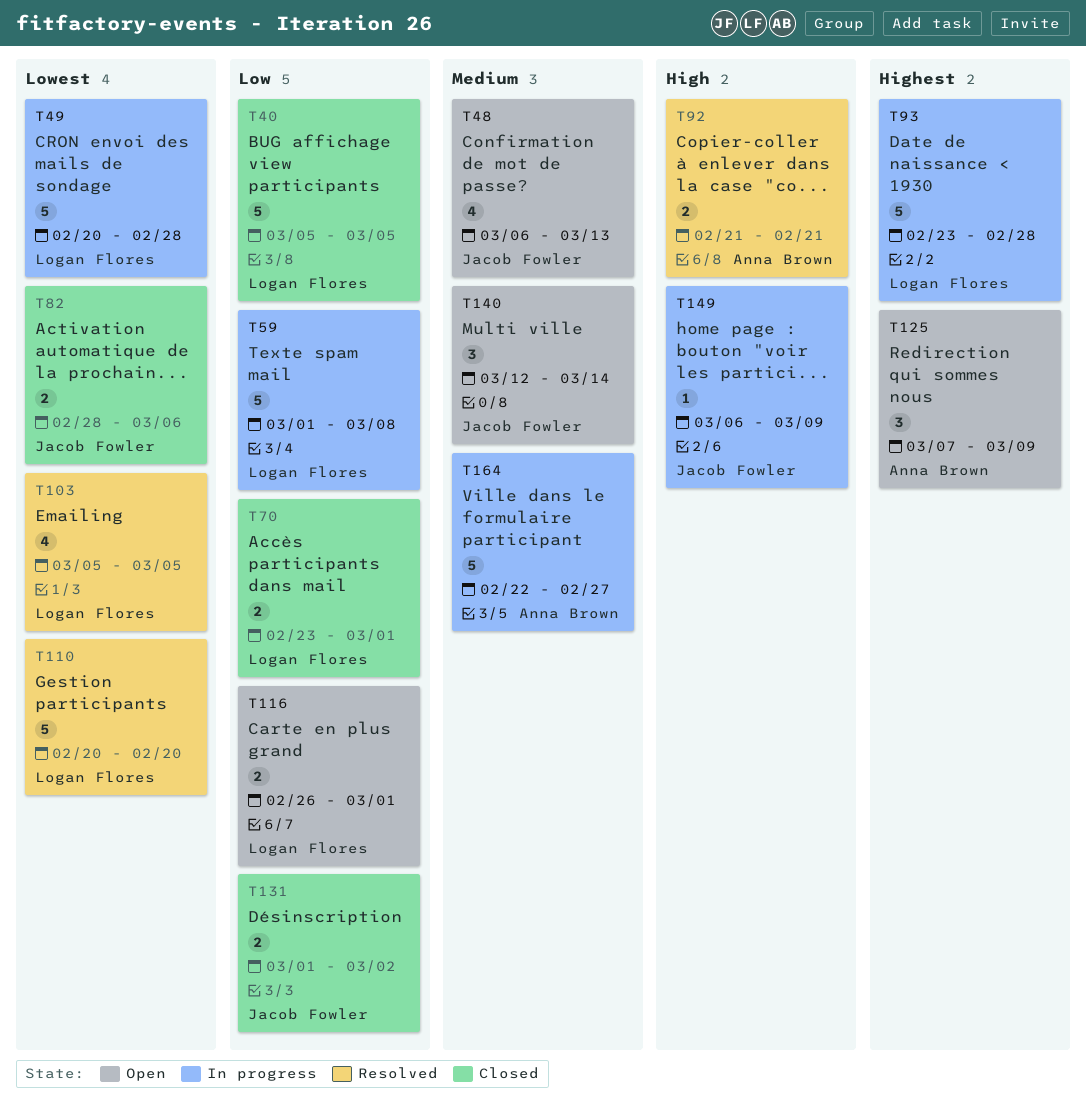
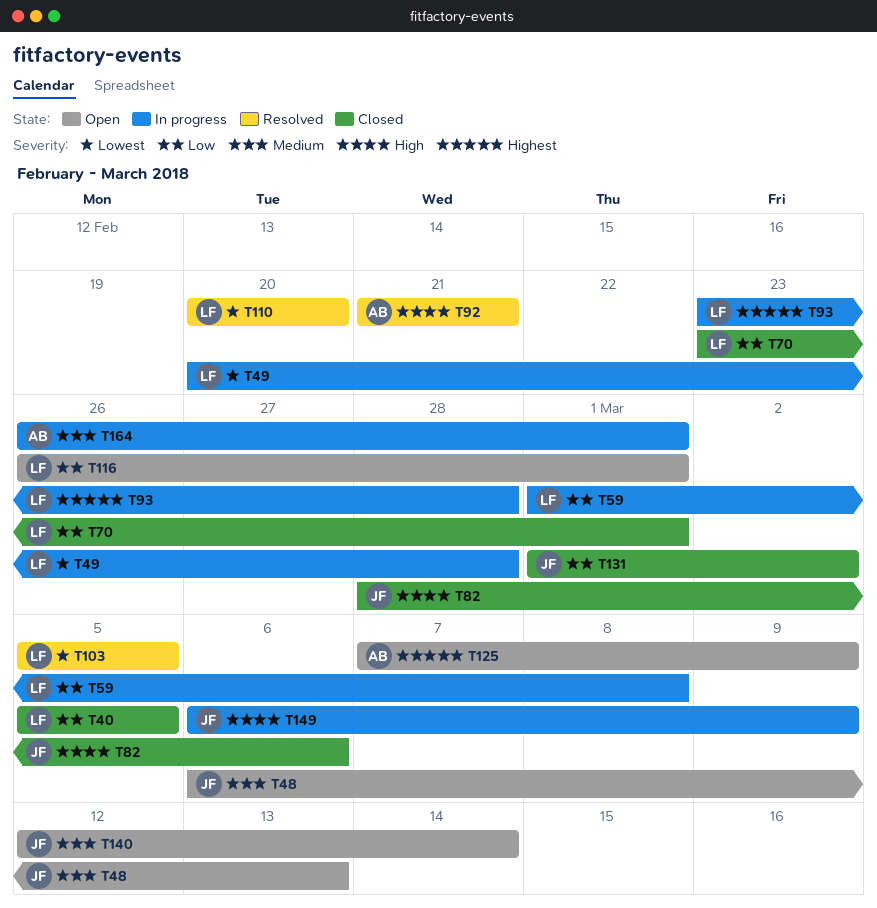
T82, priority: Lowest -> High
T164, start: Feb 22 -> Feb 26
T164, due: Feb 27 -> Mar 1

